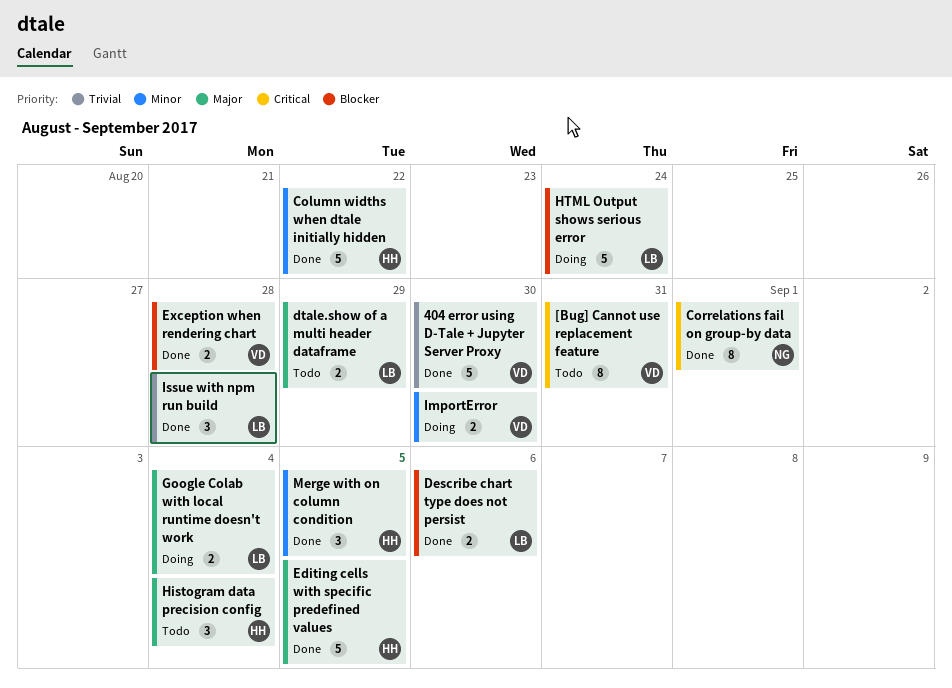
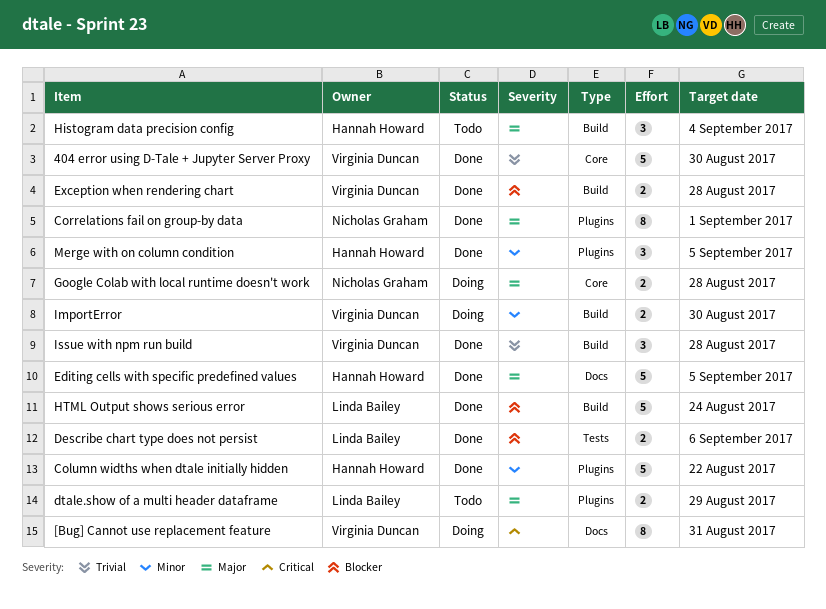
[Bug] Cannot use replacement feature, status: Todo -> Doing
Correlations fail on group-by data, priority: Critical -> Major
Google Colab with local runtime doesn't work, owner: Linda Bailey -> Nicholas Graham
Google Colab with local runtime doesn't work, due: Sep 4 -> Aug 28
HTML Output shows serious error, status: Doing -> Done
Issue with npm run build, owner: Linda Bailey -> Virginia Duncan

